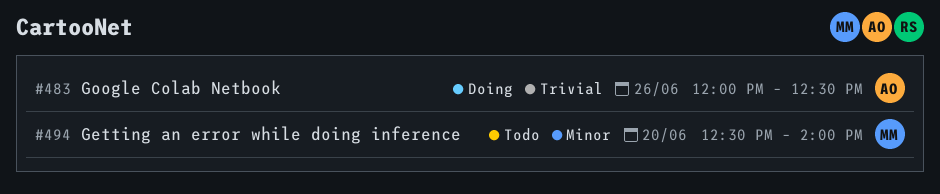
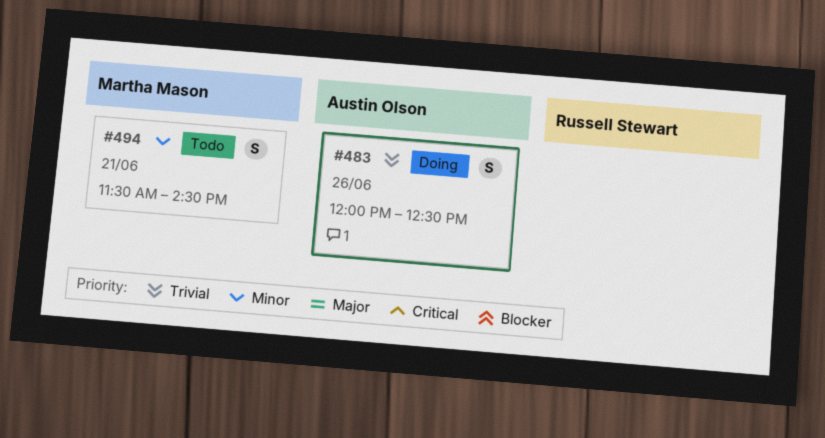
#494, day: Jun 20 -> Jun 21
#494, begins: 12:30 -> 11:30
#494, ends: 14:00 -> 14:30

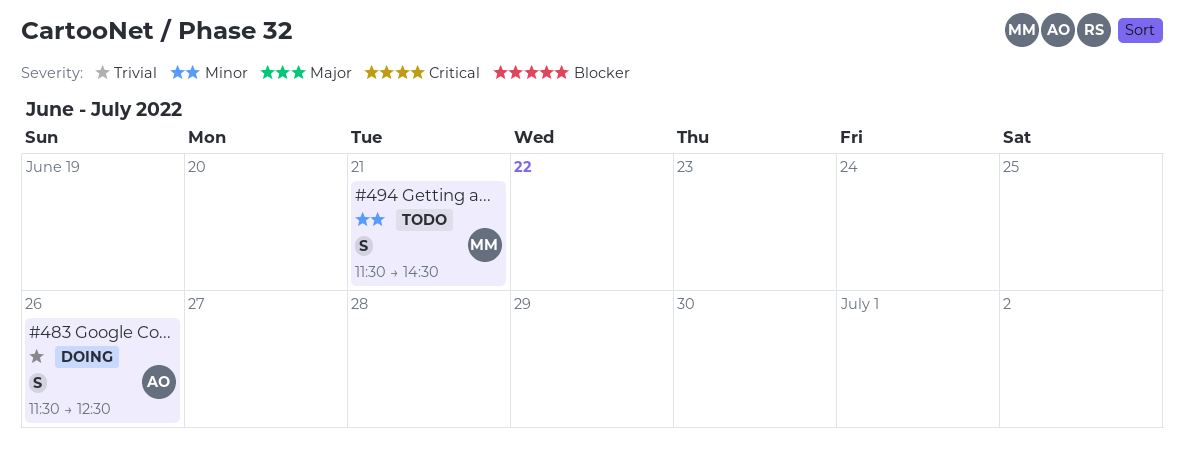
#483, begins: 12:00 -> 11:30

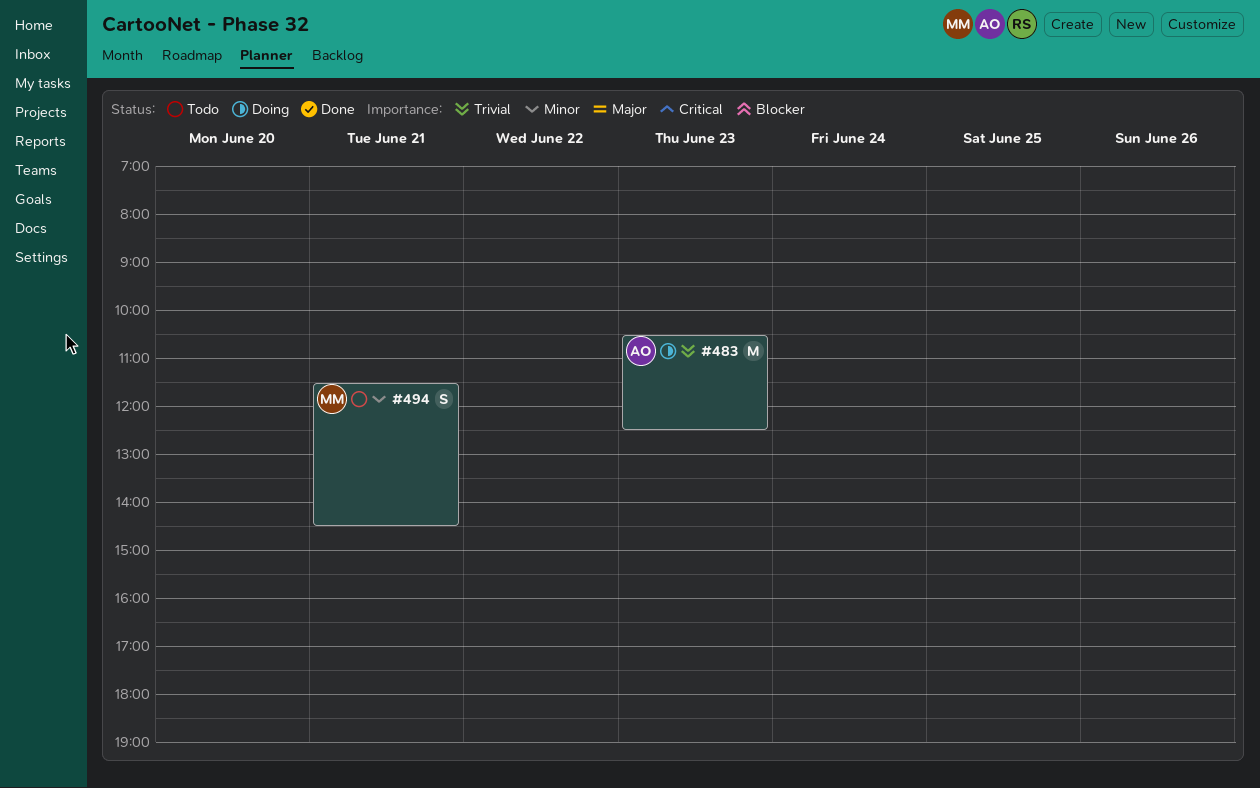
#483, estimate: S -> M
#483, day: Jun 26 -> Jun 23
#483, begins: 11:30 -> 10:30

